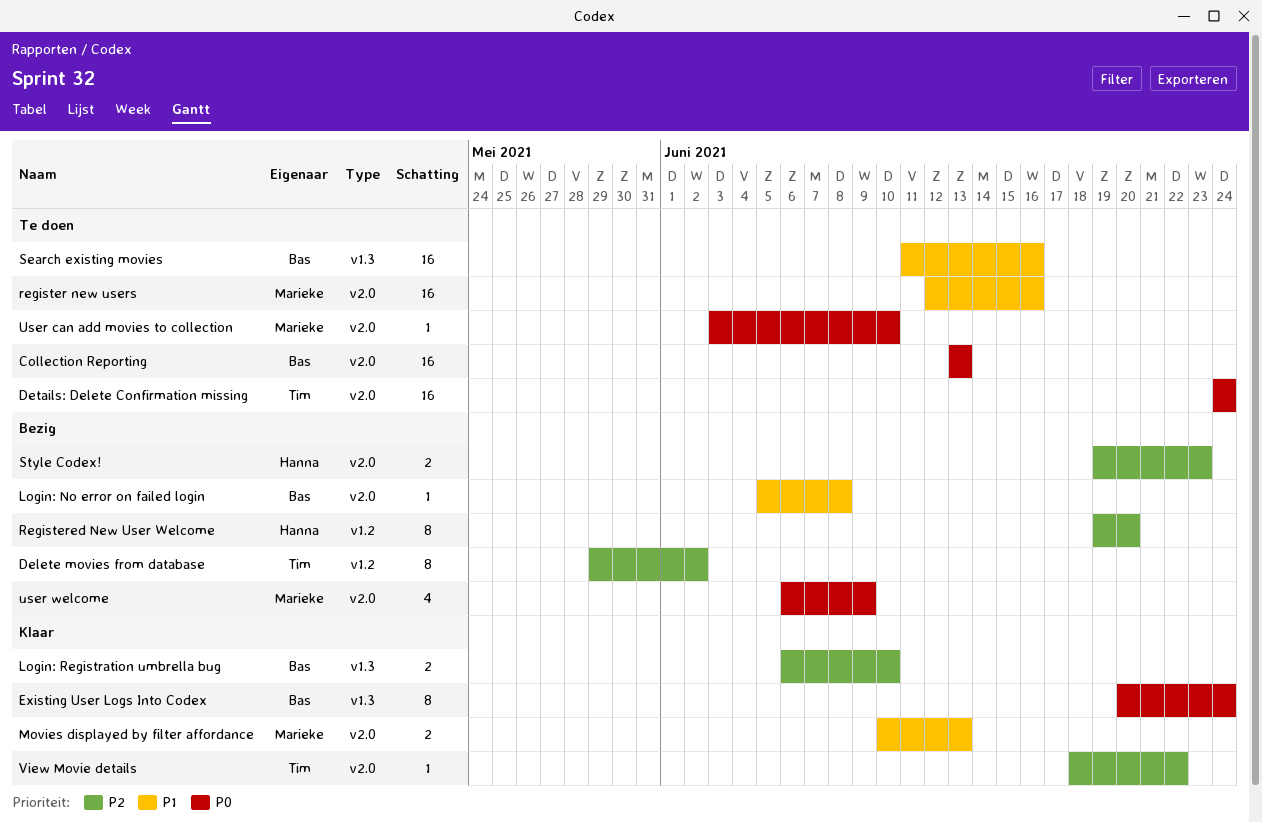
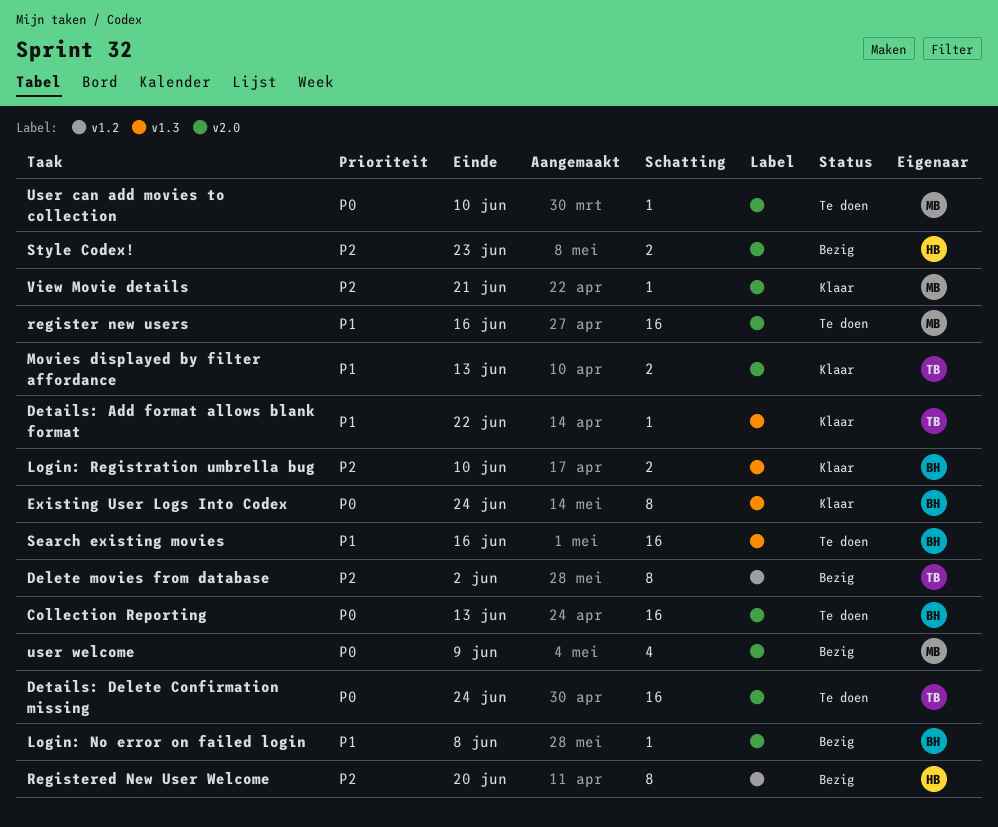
Details: Add format allows blank format: none -> present
Movies displayed by filter affordance, owner: Marieke -> Tim
View Movie details, owner: Tim -> Marieke
View Movie details, due: Jun 22 -> Jun 21

